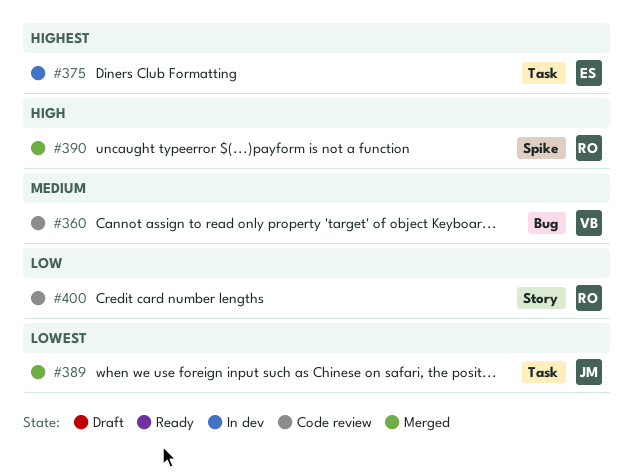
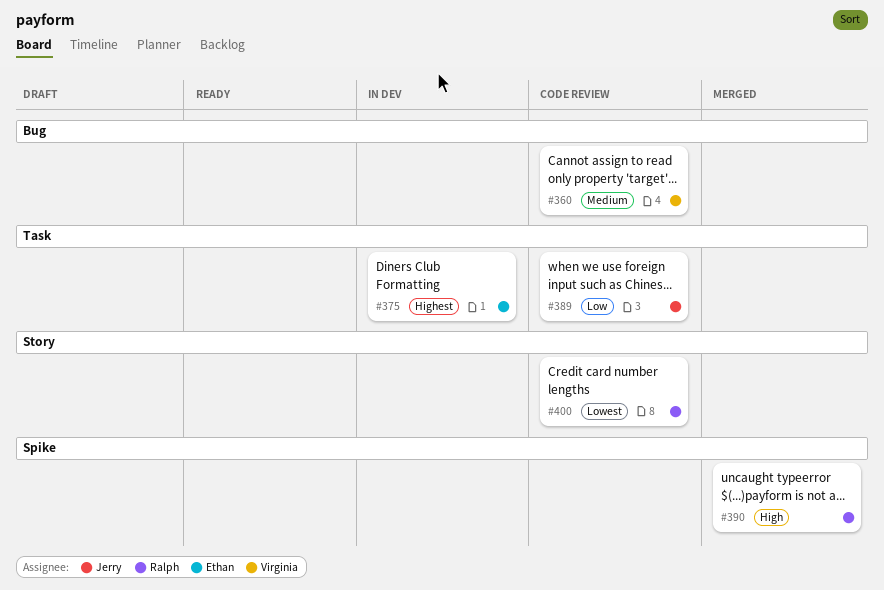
#389, status: Merged -> Code review
#389, priority: Lowest -> Low
#400, priority: Low -> Lowest

